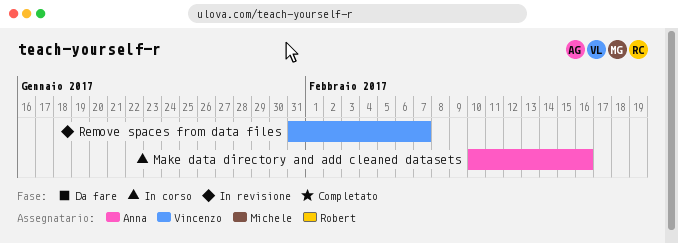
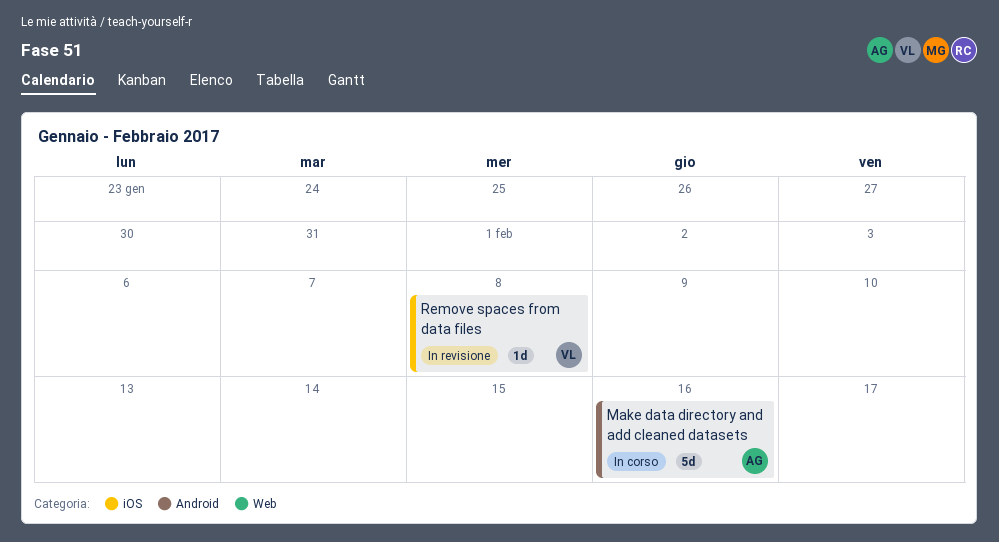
Remove spaces from data files, due: Feb 7 -> Feb 8

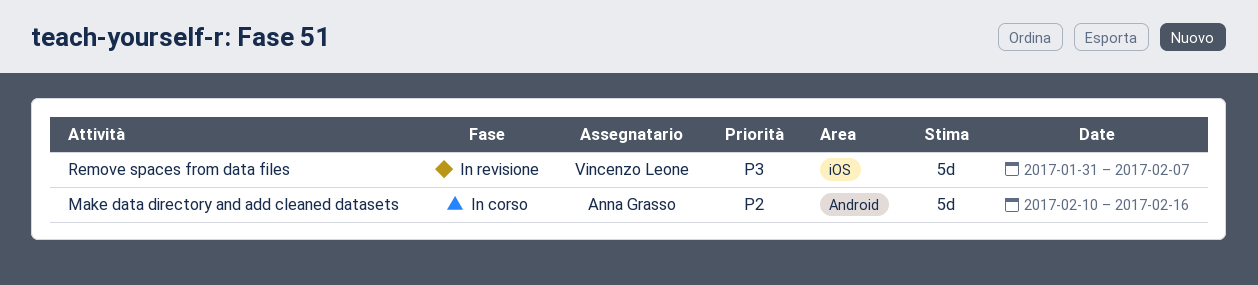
Remove spaces from data files, estimate: 1d -> 5d
Remove spaces from data files, due: Feb 8 -> Feb 7

